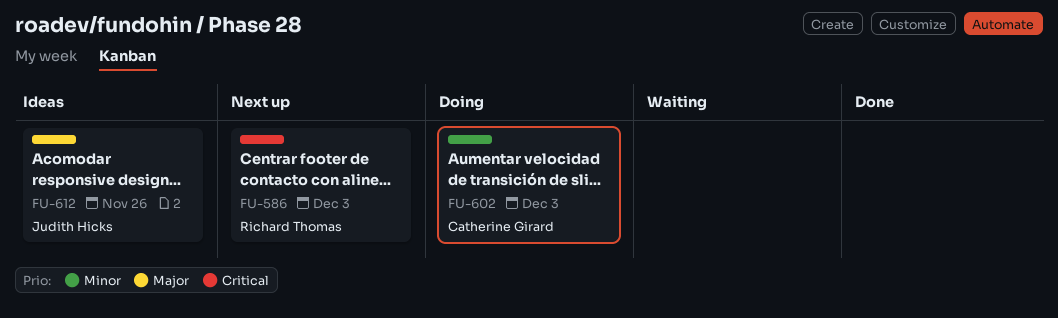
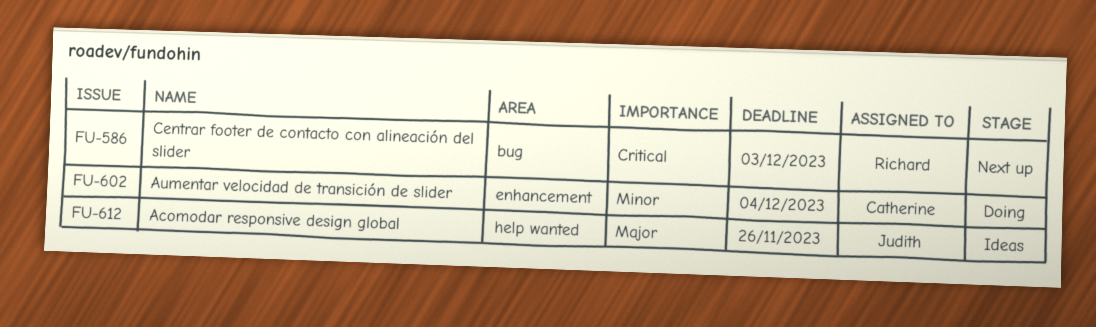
FU-602, due: Dec 3 -> Dec 4

